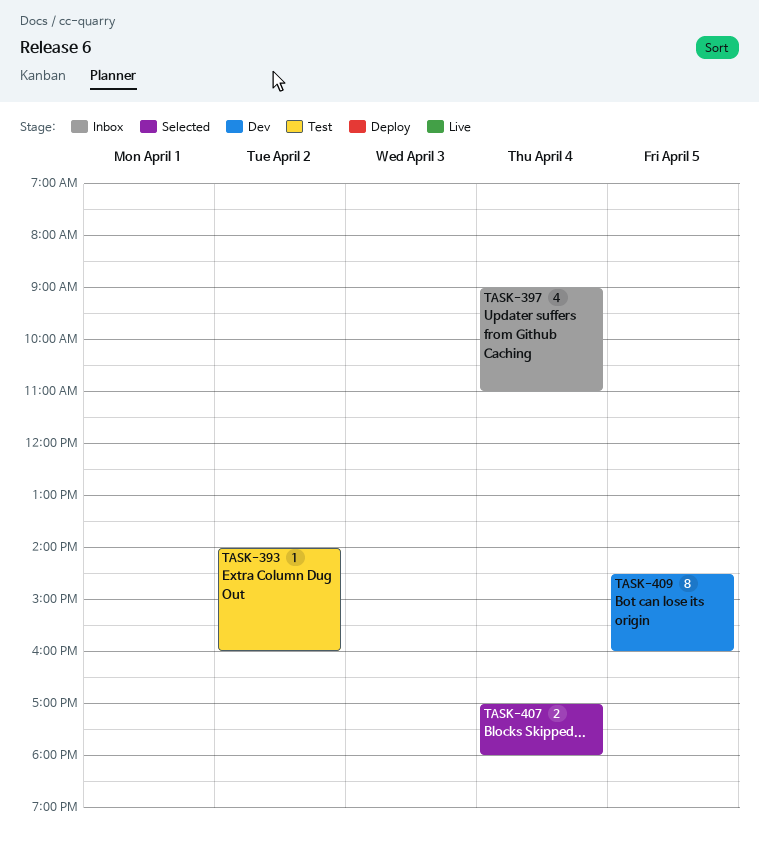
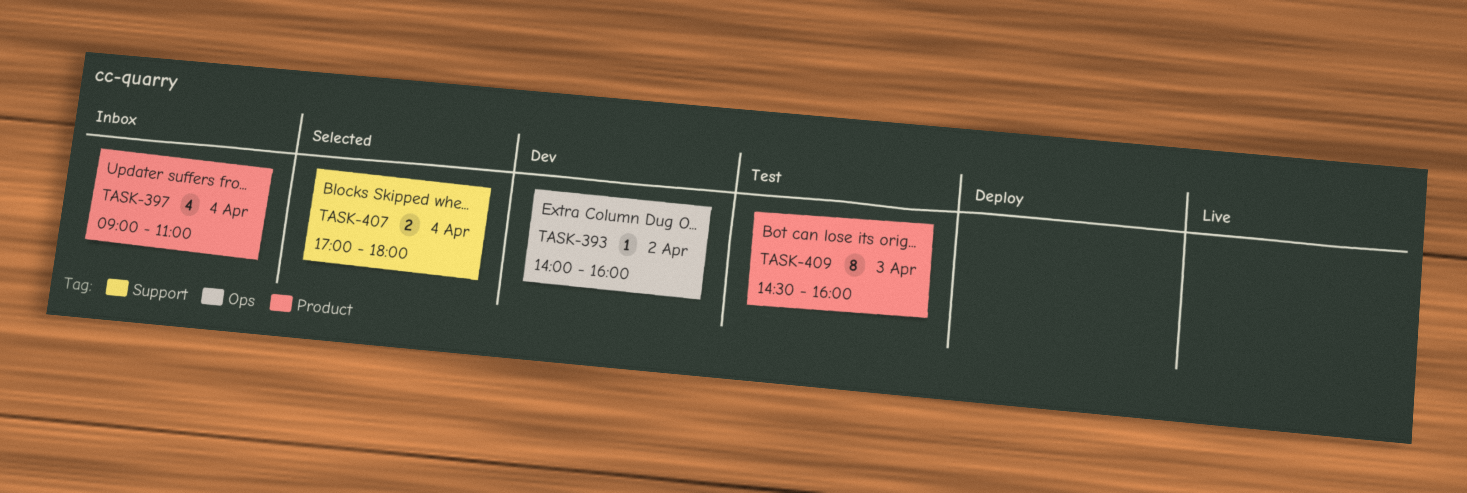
TASK-393, status: Test -> Dev
TASK-409, status: Dev -> Test
TASK-409, day: Apr 5 -> Apr 3

